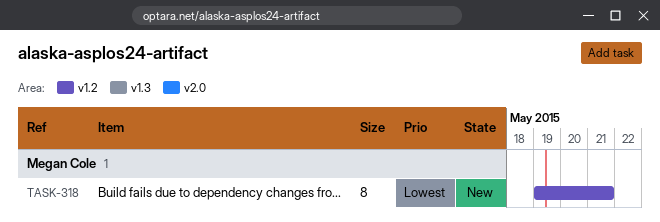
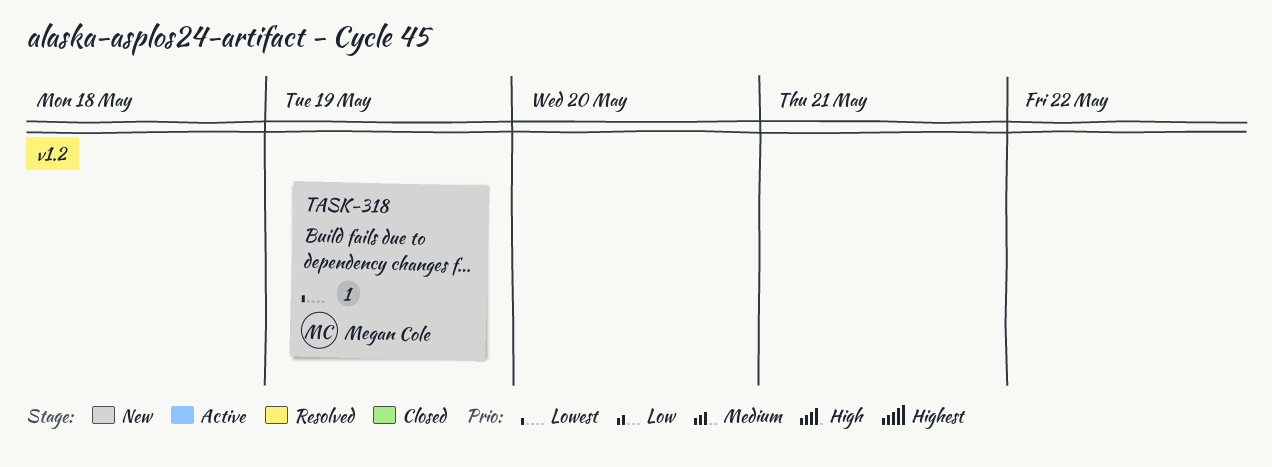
TASK-318, estimate: 8 -> 1
TASK-318, due: May 21 -> May 19

